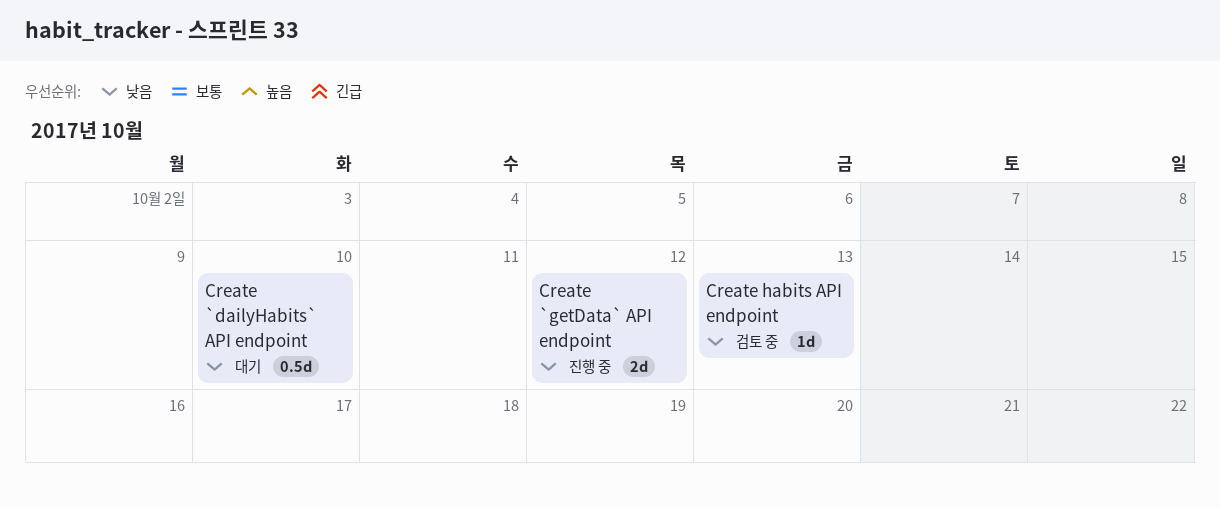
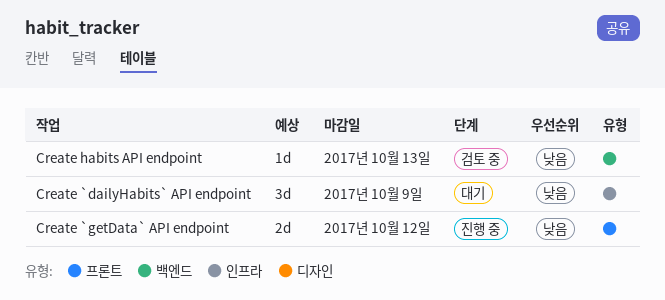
Create `dailyHabits` API endpoint, estimate: 0.5d -> 3d
Create `dailyHabits` API endpoint, due: Oct 10 -> Oct 9

